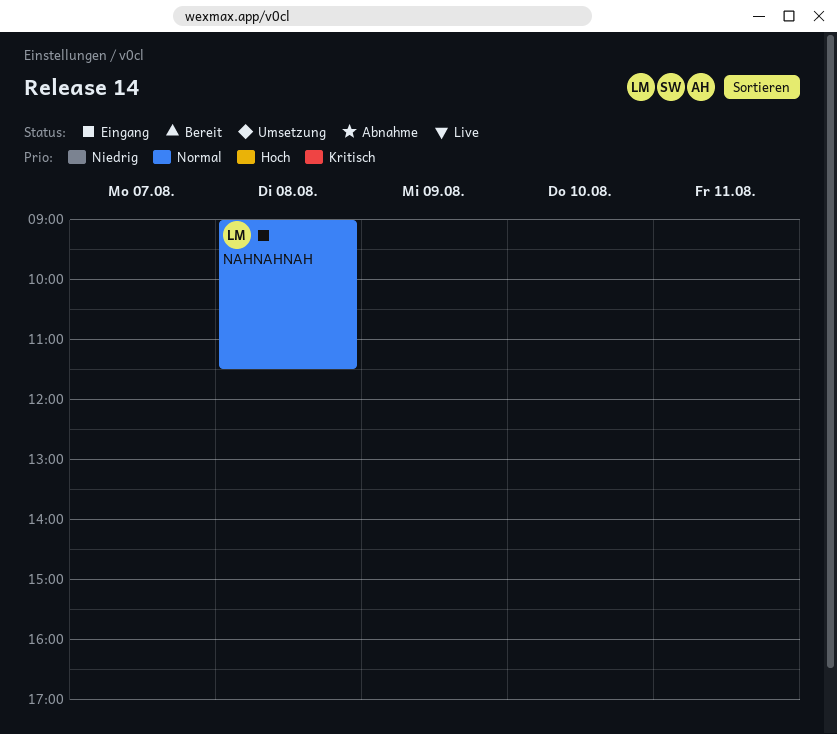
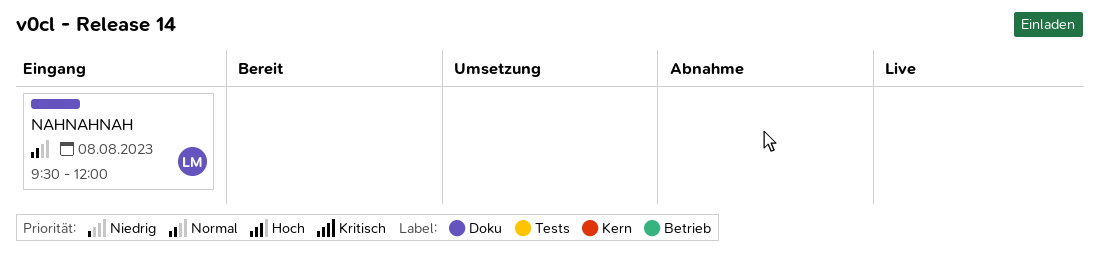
NAHNAHNAH, begins: 09:00 -> 09:30
NAHNAHNAH, ends: 11:30 -> 12:00

